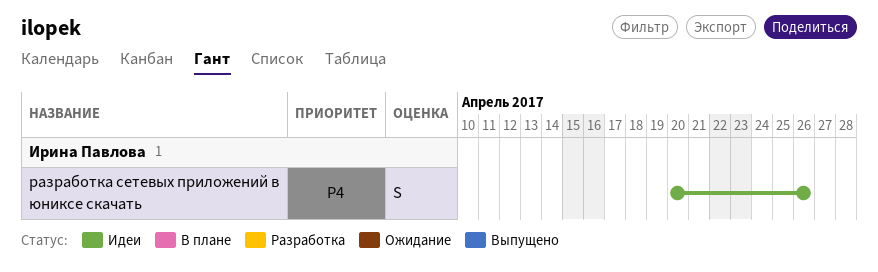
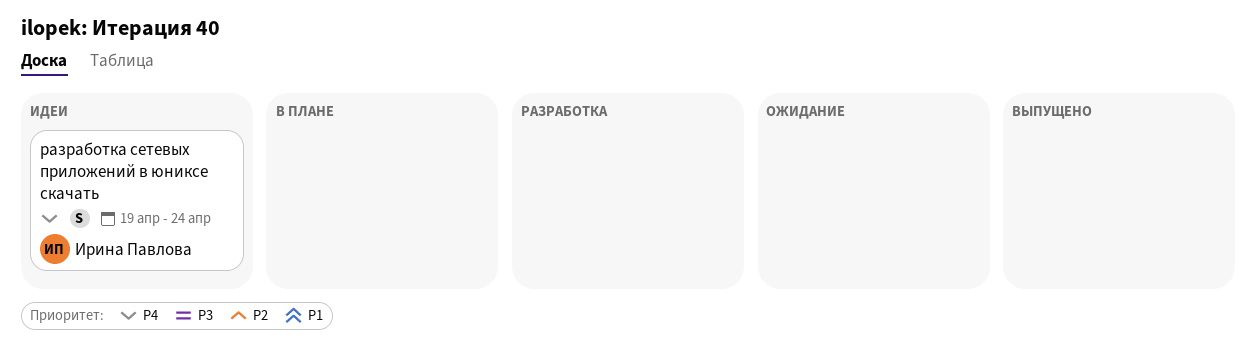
разработка сетевых приложений в юниксе скачать, start: Apr 20 -> Apr 19
разработка сетевых приложений в юниксе скачать, due: Apr 26 -> Apr 24

